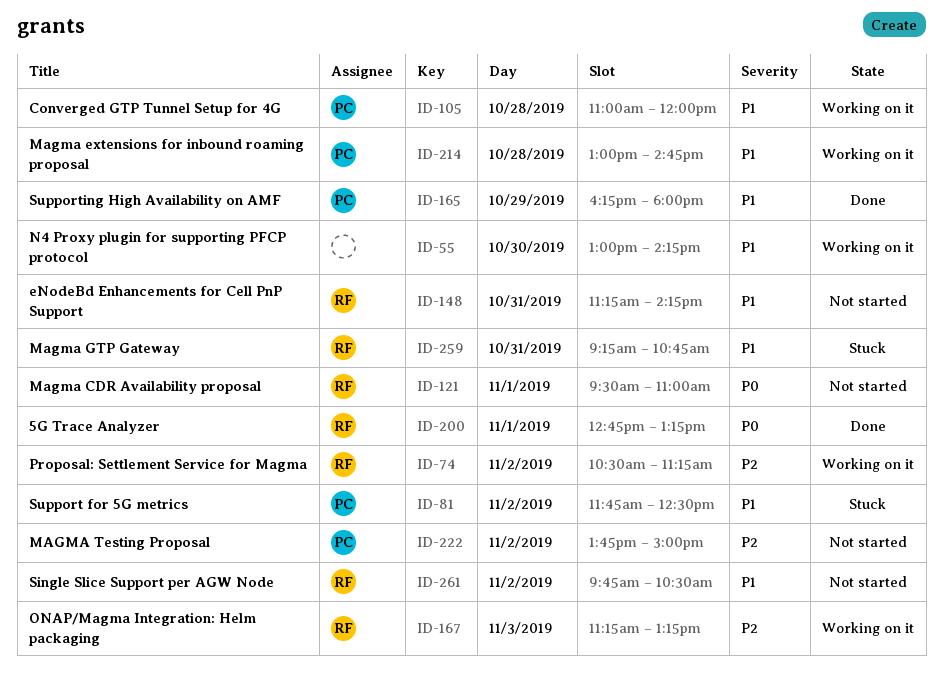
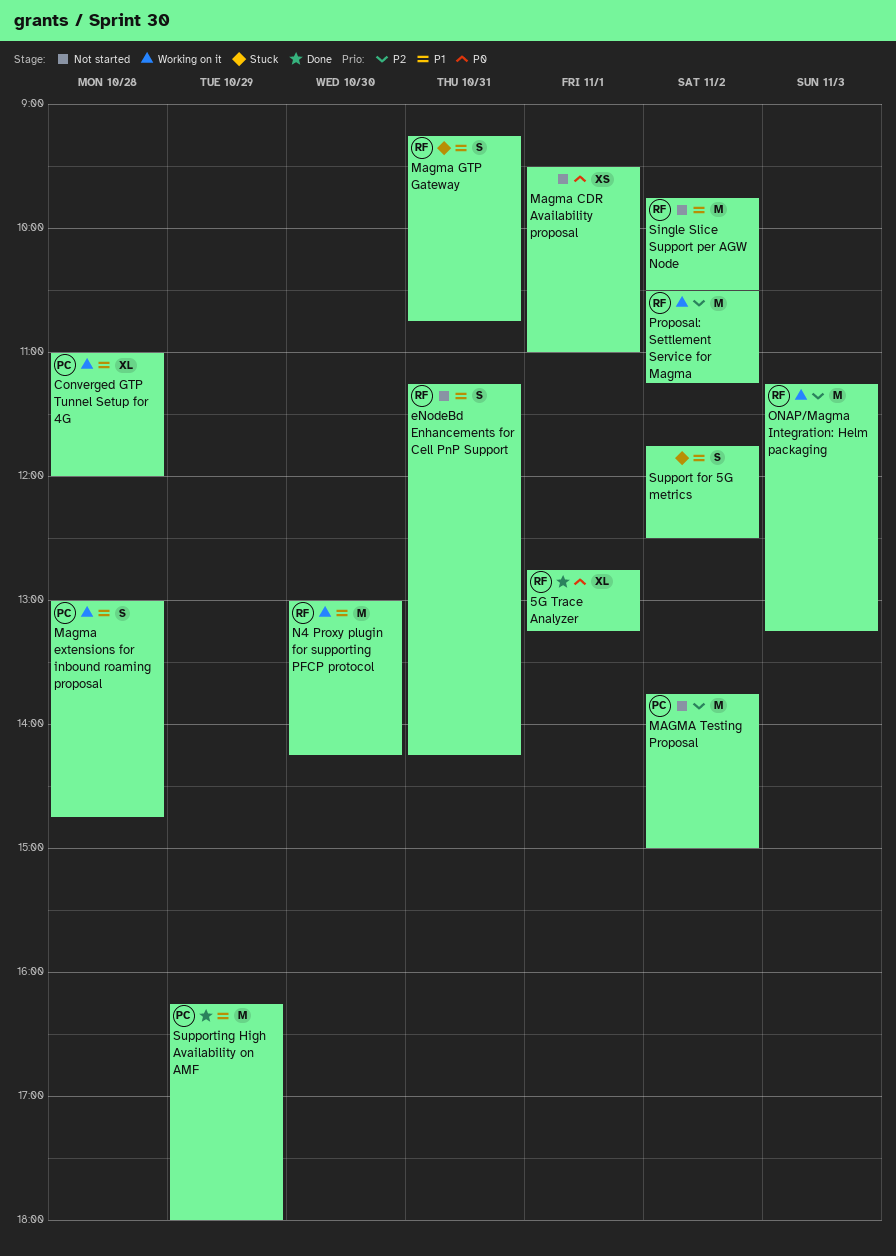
Magma CDR Availability proposal, owner: RF -> none
N4 Proxy plugin for supporting PFCP protocol, owner: none -> RF
Support for 5G metrics, owner: PC -> none

